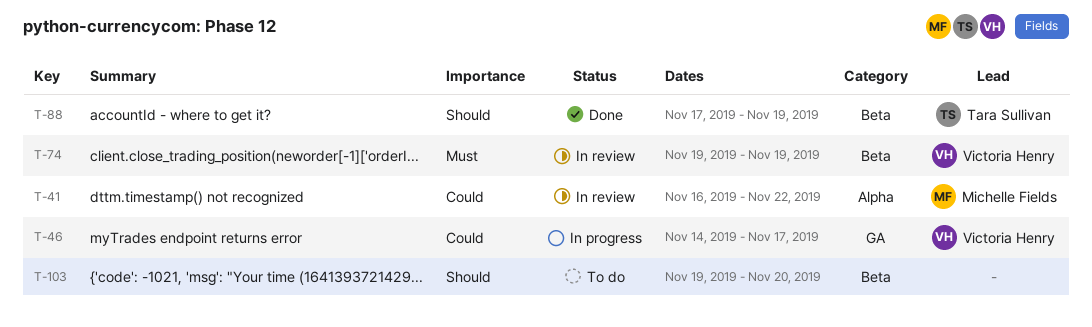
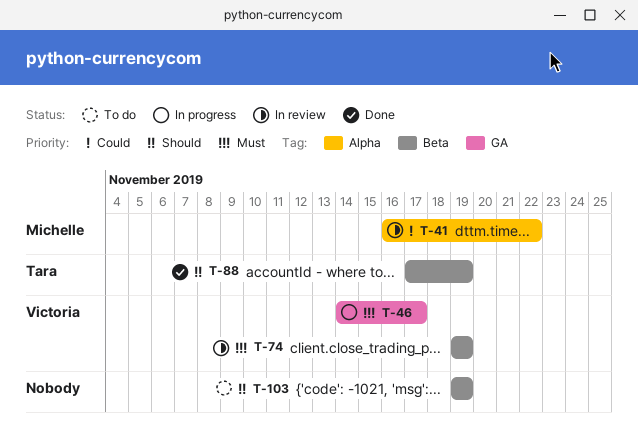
T-46, priority: Could -> Must
T-103, due: Nov 20 -> Nov 19

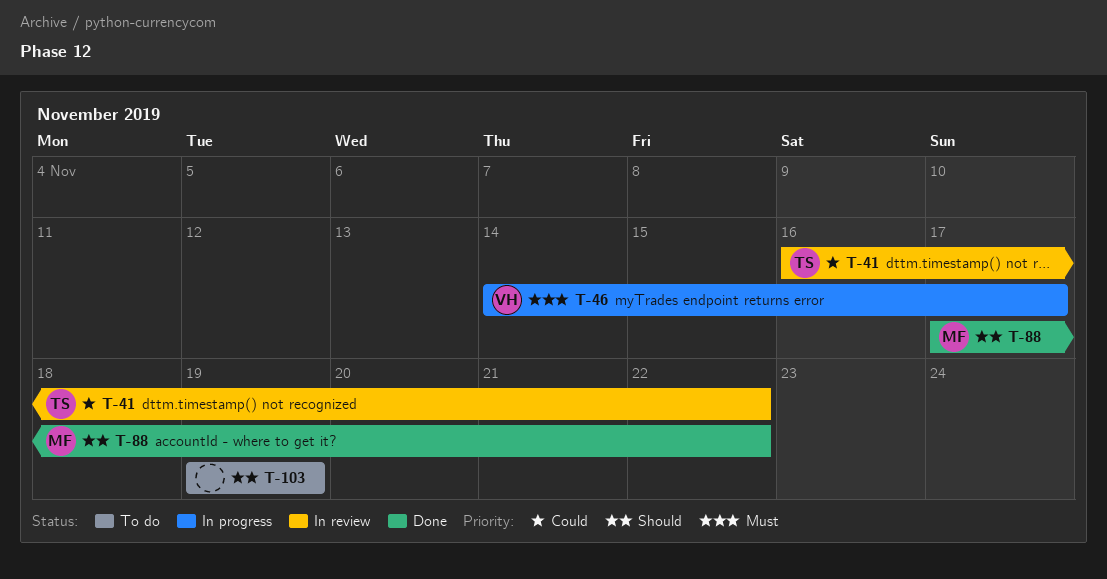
T-41, owner: Michelle -> Tara
T-74: present -> none
T-88, owner: Tara -> Michelle
T-88, due: Nov 19 -> Nov 22

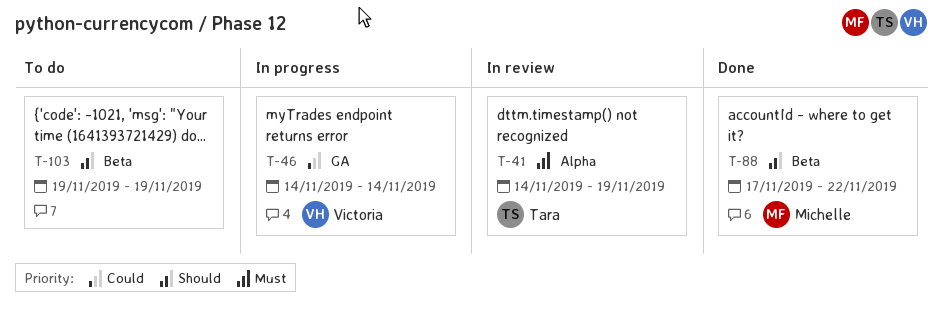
T-41, priority: Could -> Must
T-41, start: Nov 16 -> Nov 14
T-41, due: Nov 22 -> Nov 19
T-46, priority: Must -> Could
T-46, due: Nov 17 -> Nov 14

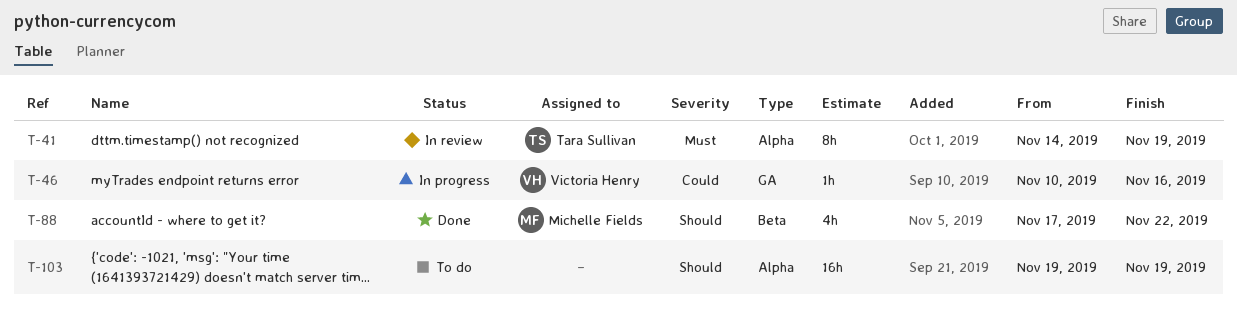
T-46, start: Nov 14 -> Nov 10
T-46, due: Nov 14 -> Nov 16
T-103, label: Beta -> Alpha

